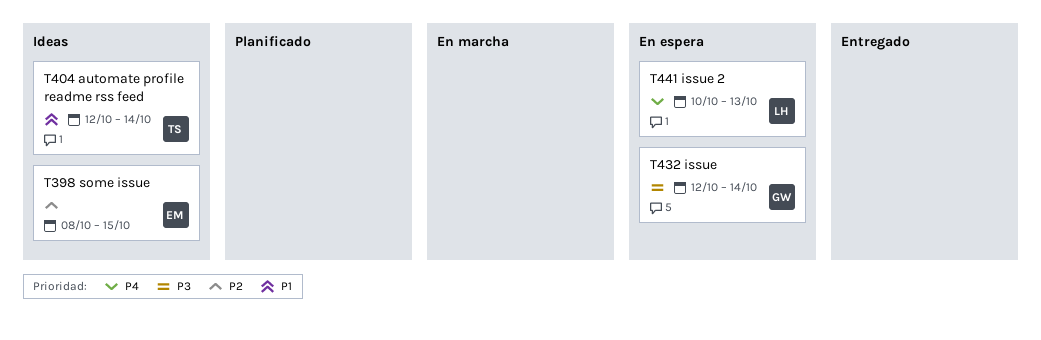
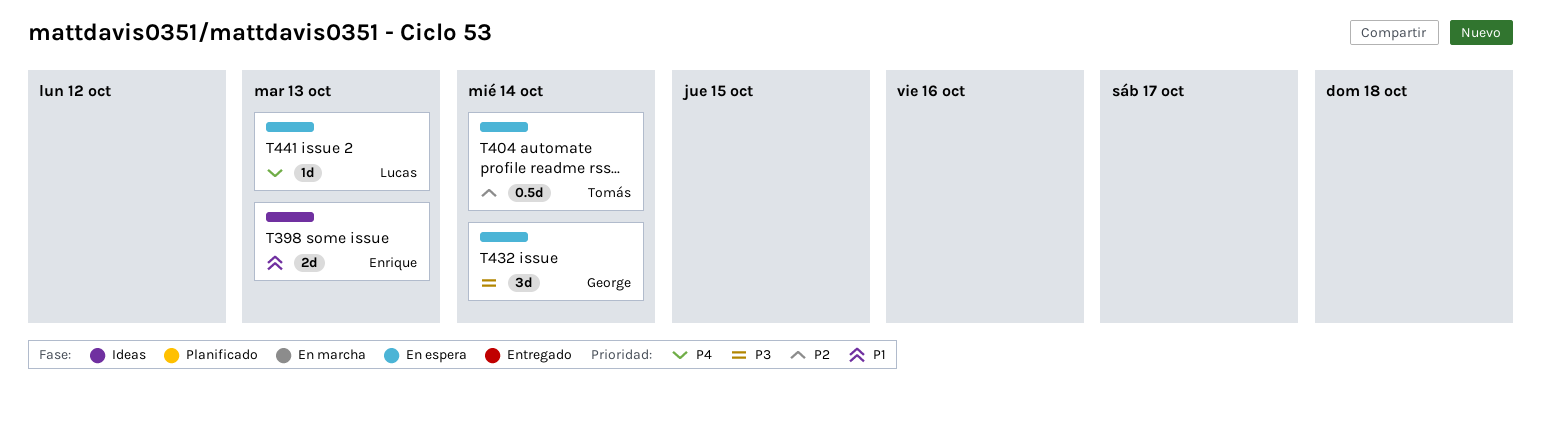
T398, priority: P2 -> P1
T398, due: Oct 15 -> Oct 13
T404, status: Ideas -> En espera
T404, priority: P1 -> P2

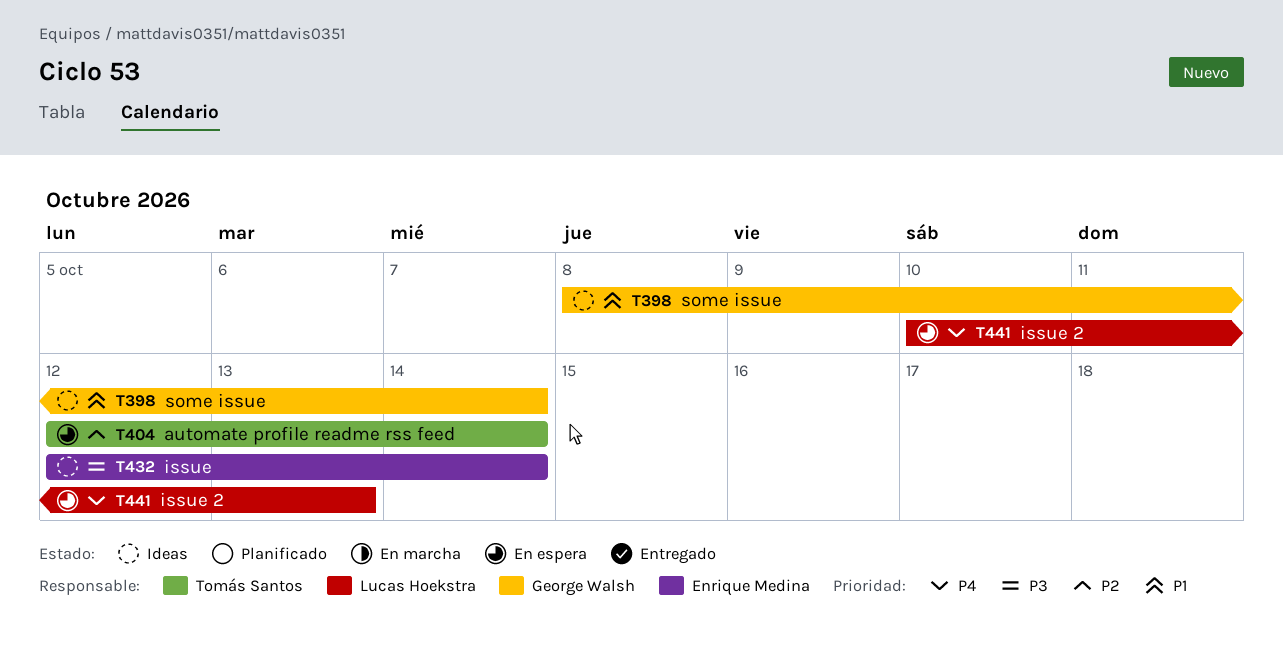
T398, owner: Enrique Medina -> George Walsh
T398, due: Oct 13 -> Oct 14
T432, status: En espera -> Ideas
T432, owner: George Walsh -> Enrique Medina

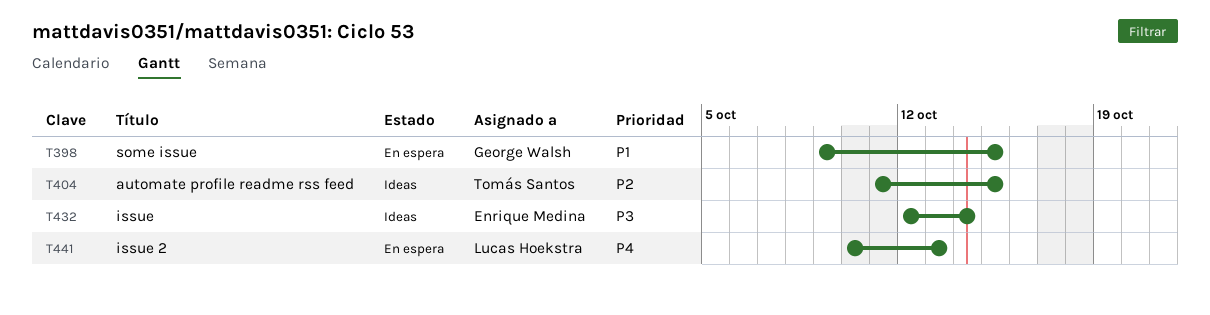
T398, status: Ideas -> En espera
T398, start: Oct 8 -> Oct 9
T398, due: Oct 14 -> Oct 15
T404, status: En espera -> Ideas
T404, start: Oct 12 -> Oct 11
T404, due: Oct 14 -> Oct 15

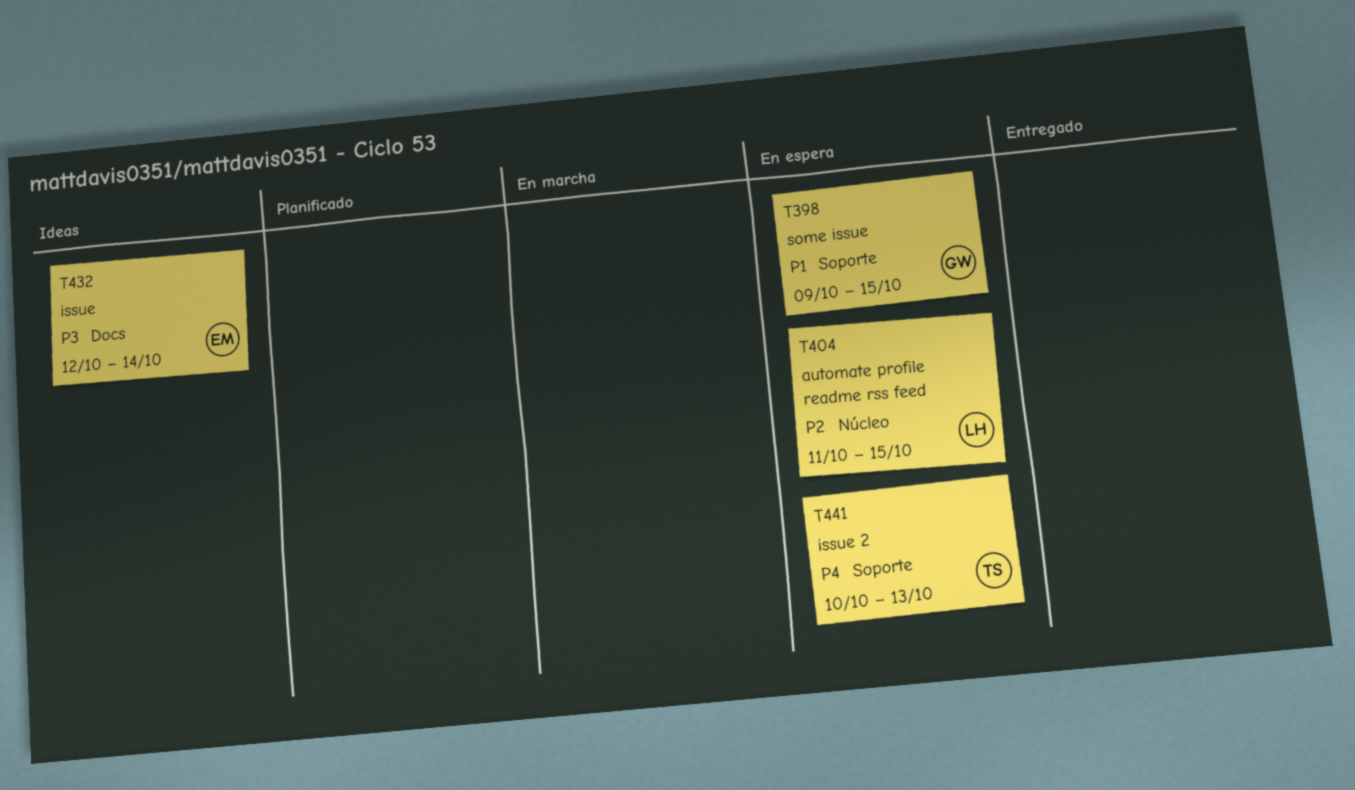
T404, status: Ideas -> En espera
T404, owner: Tomás Santos -> Lucas Hoekstra
T441, owner: Lucas Hoekstra -> Tomás Santos

